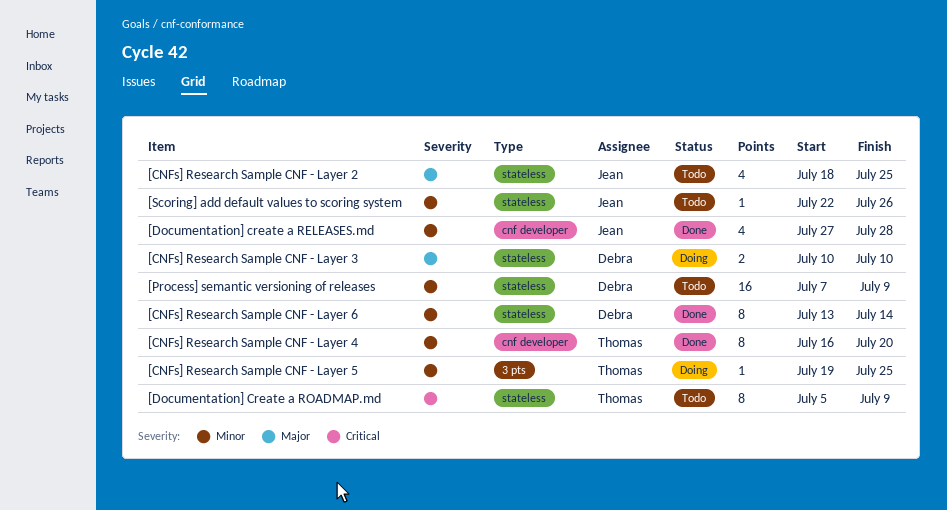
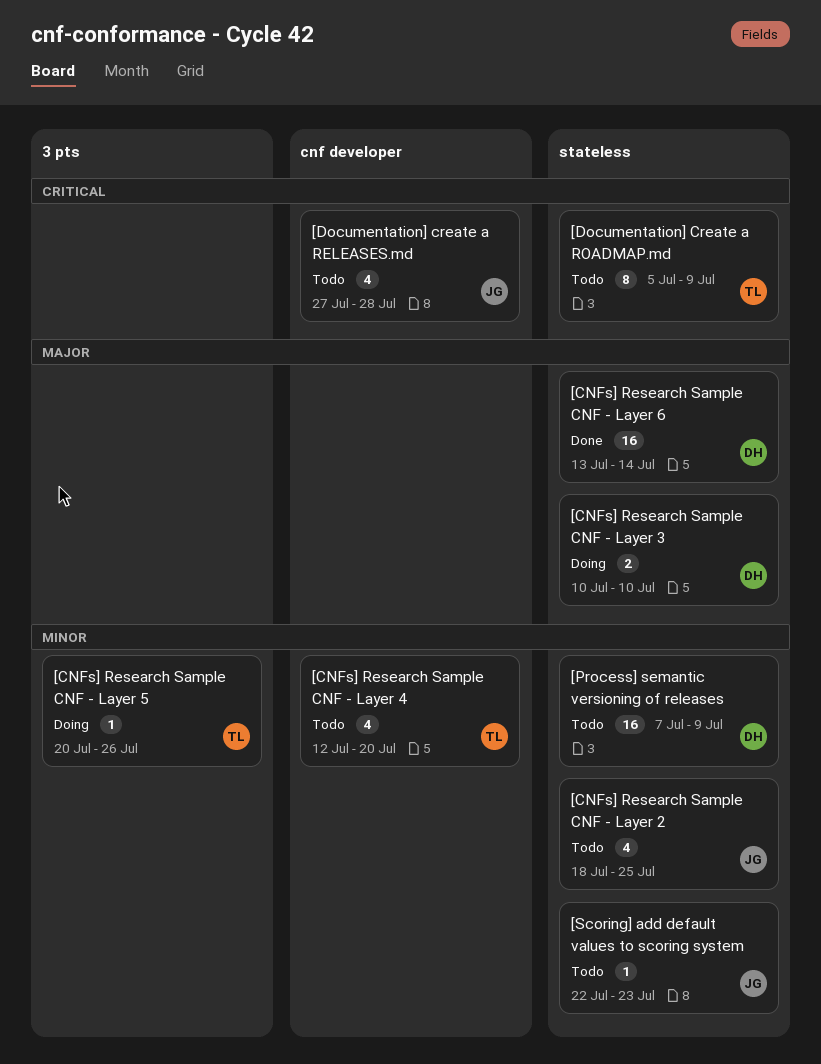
[CNFs] Research Sample CNF - Layer 2, priority: Major -> Minor
[CNFs] Research Sample CNF - Layer 4, status: Done -> Todo
[CNFs] Research Sample CNF - Layer 4, estimate: 8 -> 4
[CNFs] Research Sample CNF - Layer 4, start: Jul 16 -> Jul 12
[CNFs] Research Sample CNF - Layer 5, start: Jul 19 -> Jul 20
[CNFs] Research Sample CNF - Layer 5, due: Jul 25 -> Jul 26
[CNFs] Research Sample CNF - Layer 6, priority: Minor -> Major
[CNFs] Research Sample CNF - Layer 6, estimate: 8 -> 16
[Documentation] create a RELEASES.md, status: Done -> Todo
[Documentation] create a RELEASES.md, priority: Minor -> Critical
[Scoring] add default values to scoring system, due: Jul 26 -> Jul 23

